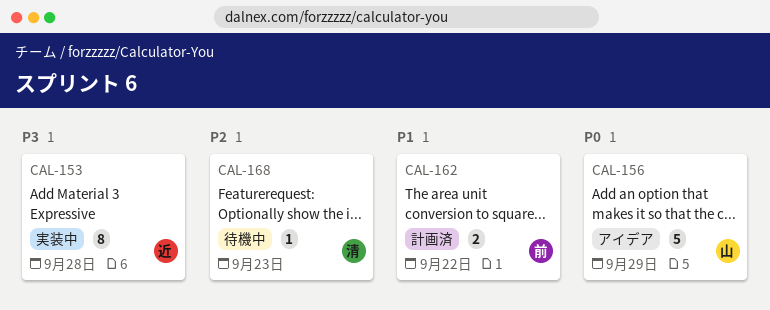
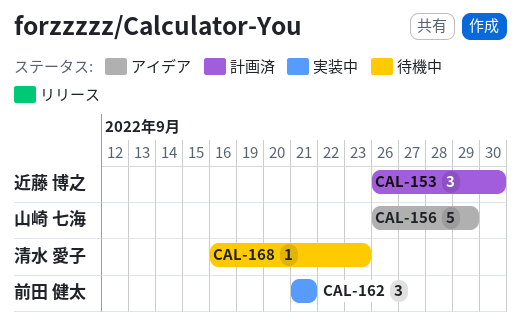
CAL-153, status: 実装中 -> 計画済
CAL-153, estimate: 8 -> 3
CAL-153, due: Sep 28 -> Sep 30
CAL-162, status: 計画済 -> 実装中
CAL-162, estimate: 2 -> 3
CAL-162, due: Sep 22 -> Sep 21

